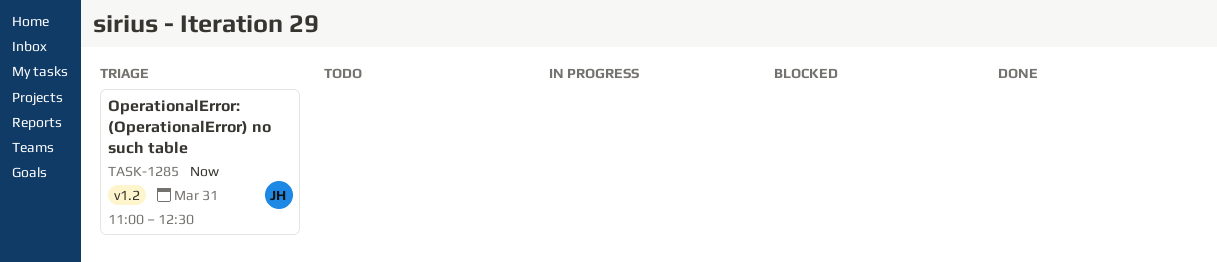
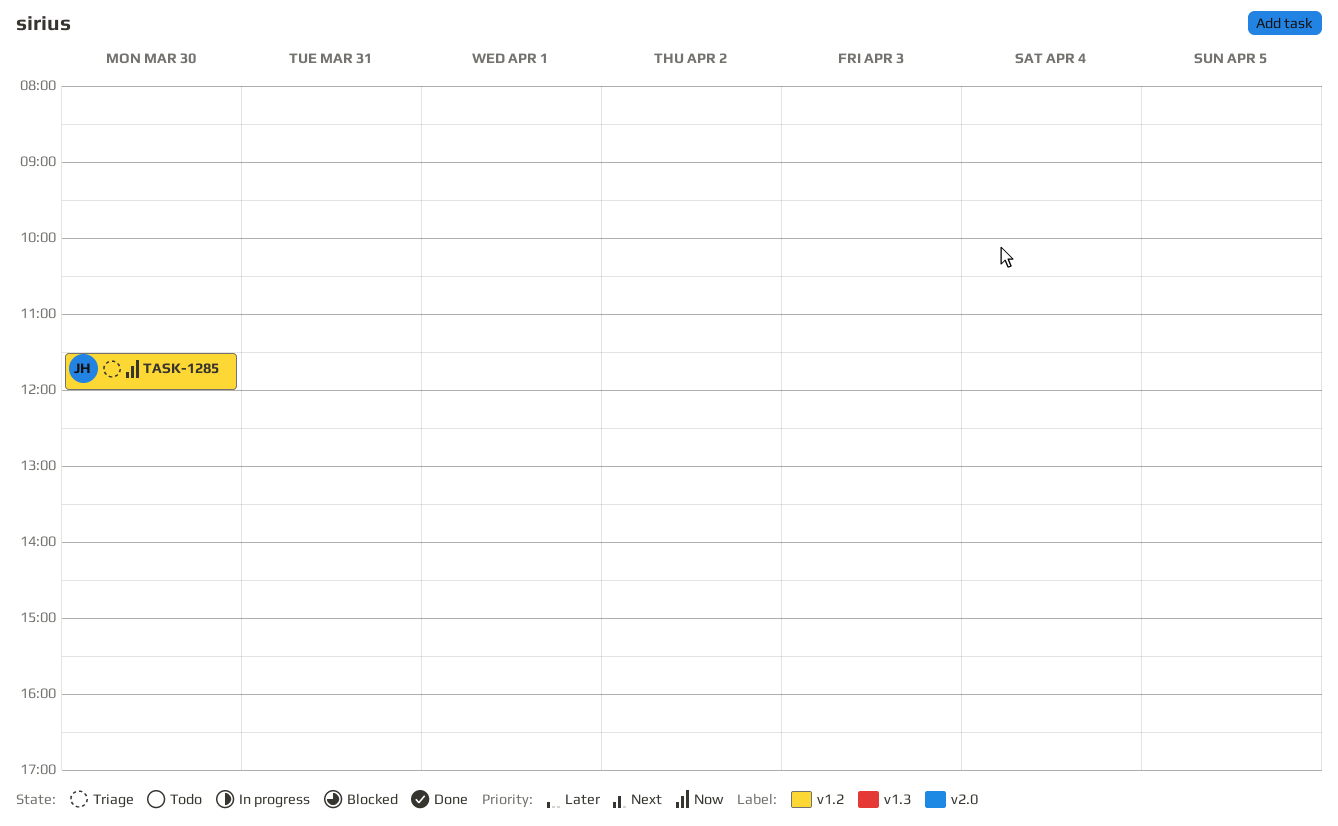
TASK-1285, day: Mar 31 -> Mar 30
TASK-1285, begins: 11:00 -> 11:30
TASK-1285, ends: 12:30 -> 12:00

